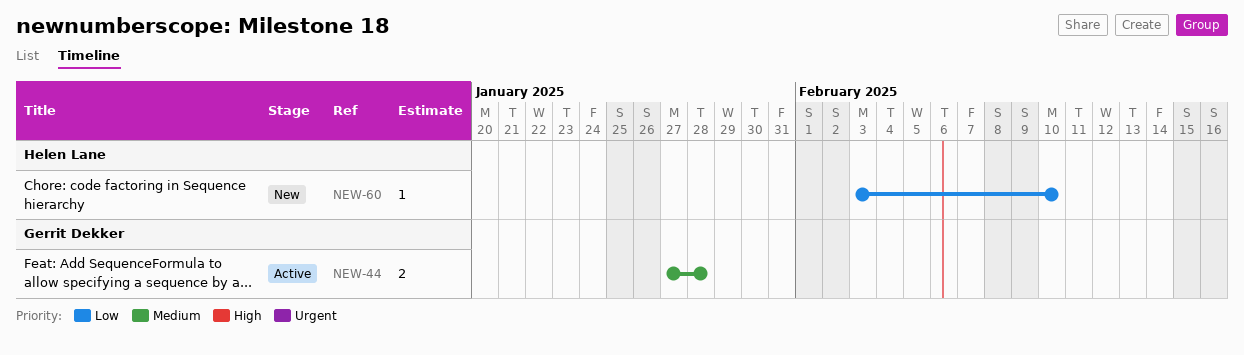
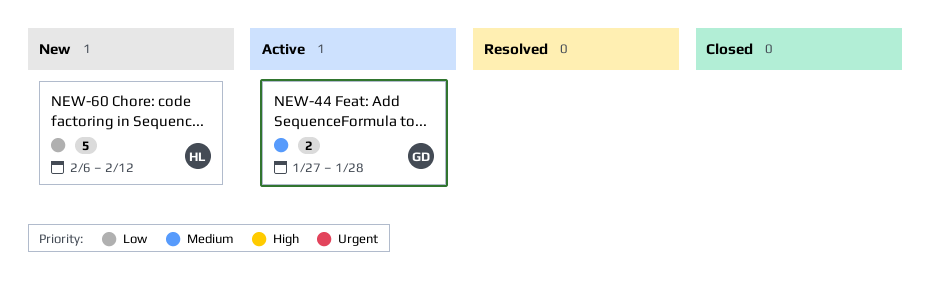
NEW-60, estimate: 1 -> 5
NEW-60, start: Feb 3 -> Feb 6
NEW-60, due: Feb 10 -> Feb 12

